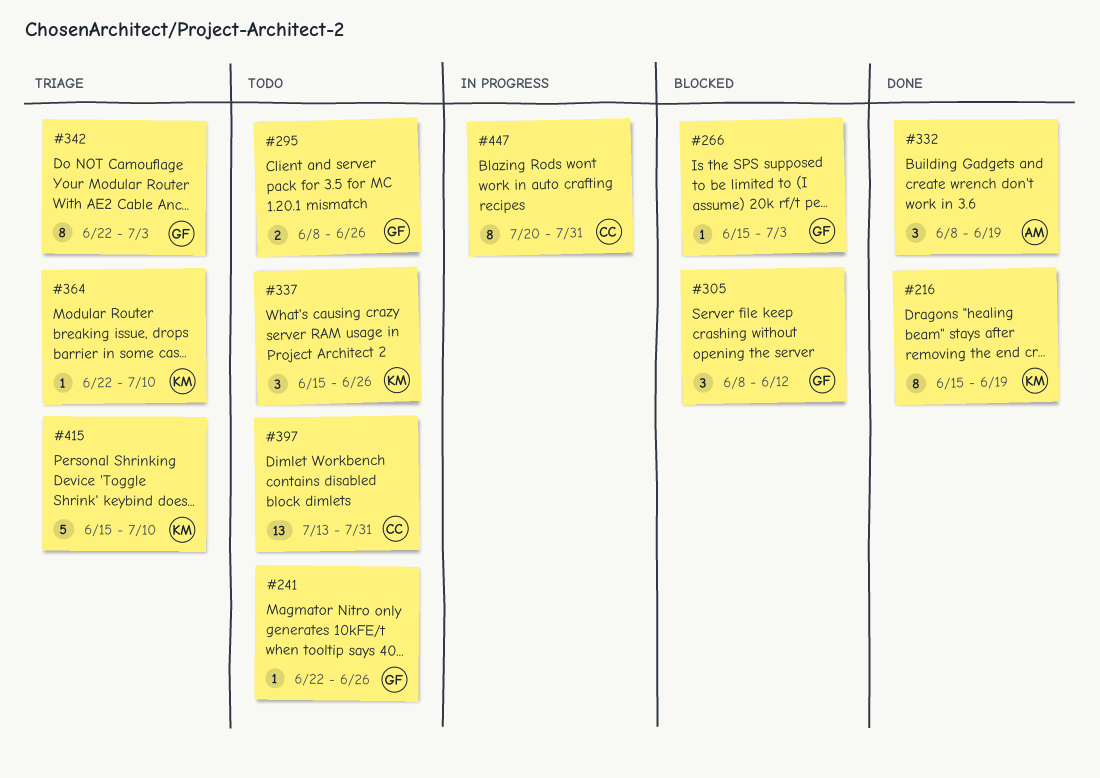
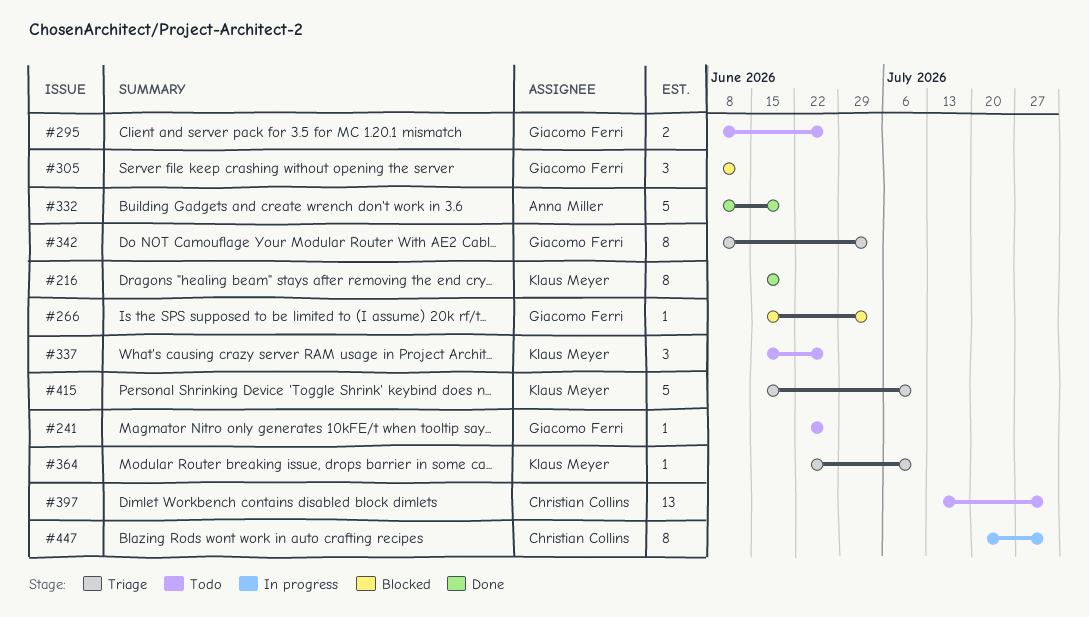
#332, estimate: 3 -> 5
#342, start: Jun 22 -> Jun 8

